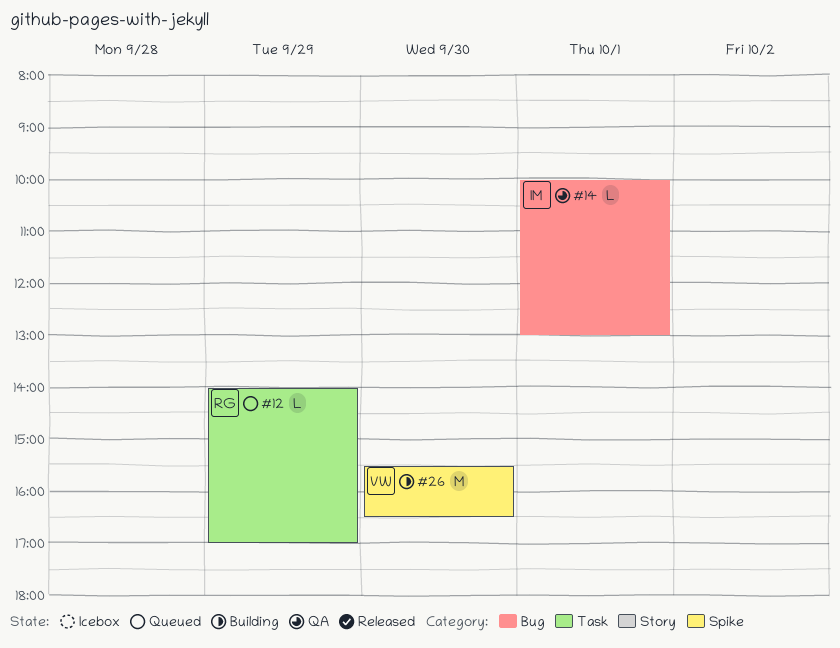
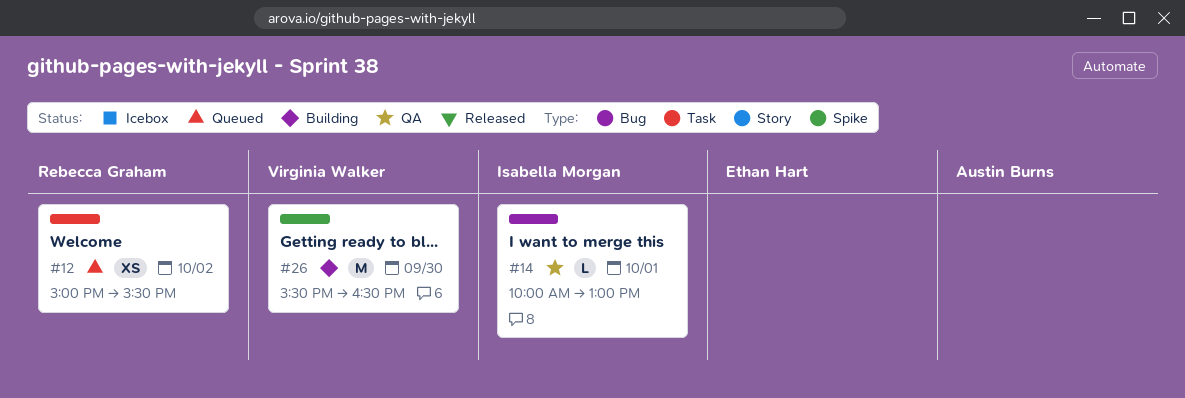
#12, estimate: L -> XS
#12, day: Sep 29 -> Oct 2
#12, begins: 14:00 -> 15:00
#12, ends: 17:00 -> 15:30

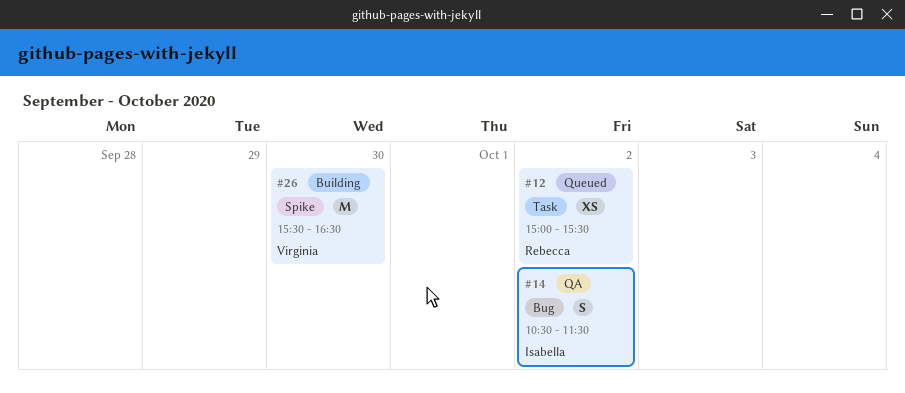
#14, estimate: L -> S
#14, day: Oct 1 -> Oct 2
#14, begins: 10:00 -> 10:30
#14, ends: 13:00 -> 11:30

